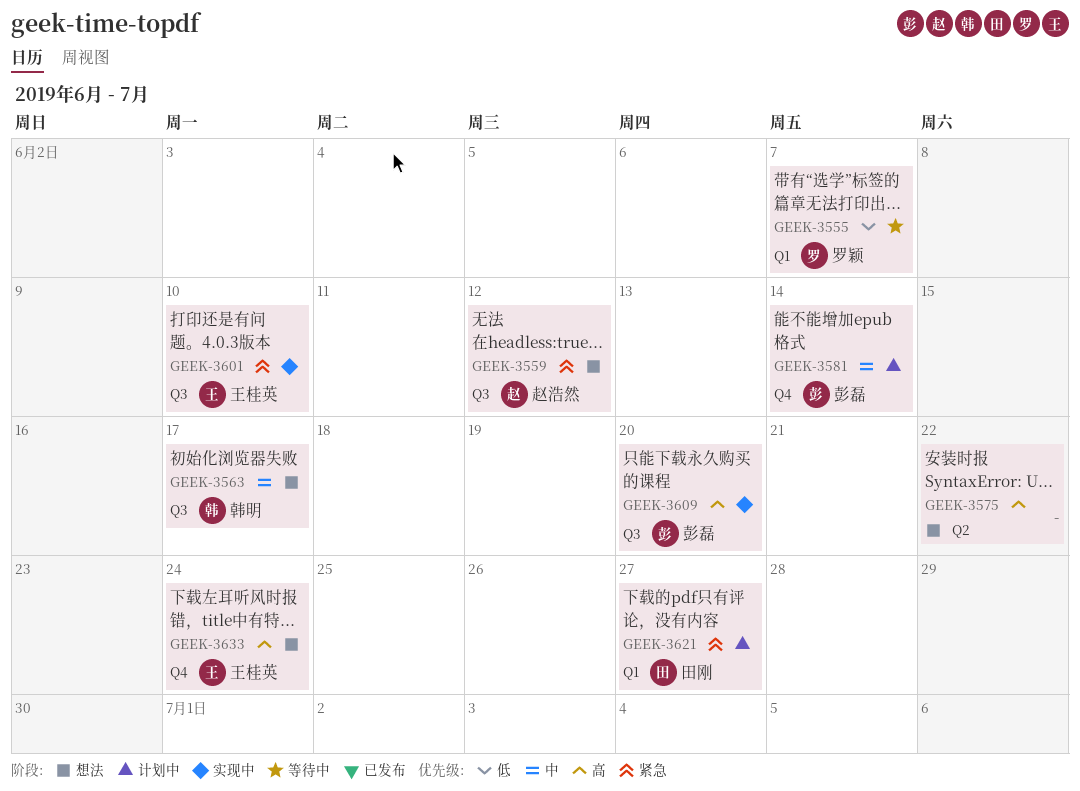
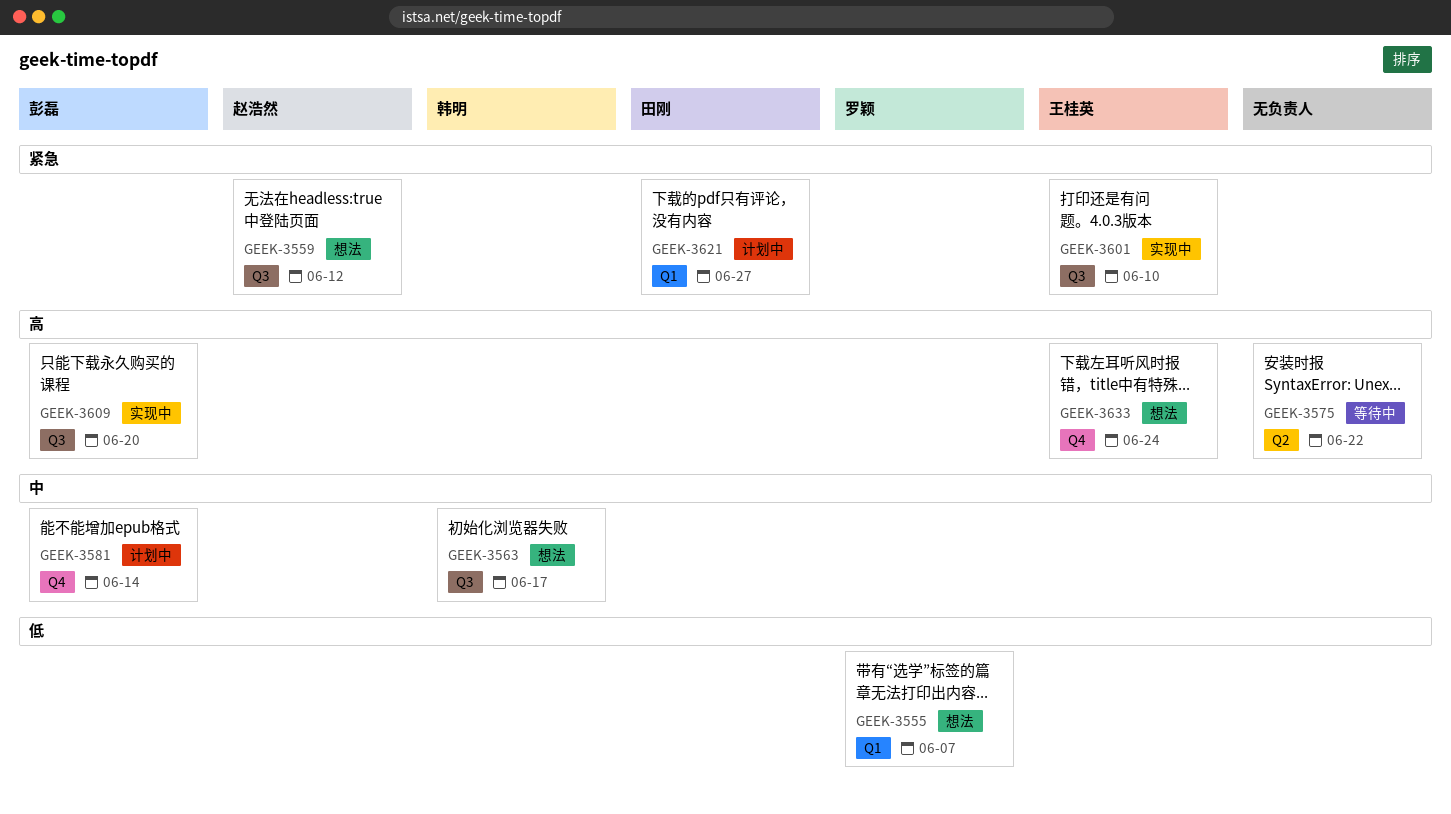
GEEK-3555, status: 等待中 -> 想法
GEEK-3575, status: 想法 -> 等待中

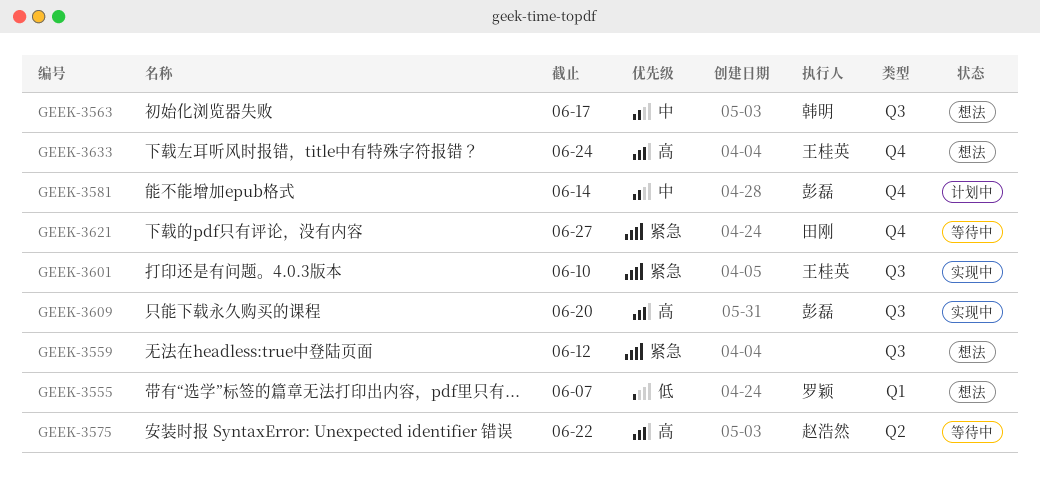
GEEK-3559, owner: 赵浩然 -> none
GEEK-3575, owner: none -> 赵浩然
GEEK-3621, status: 计划中 -> 等待中
GEEK-3621, label: Q1 -> Q4

